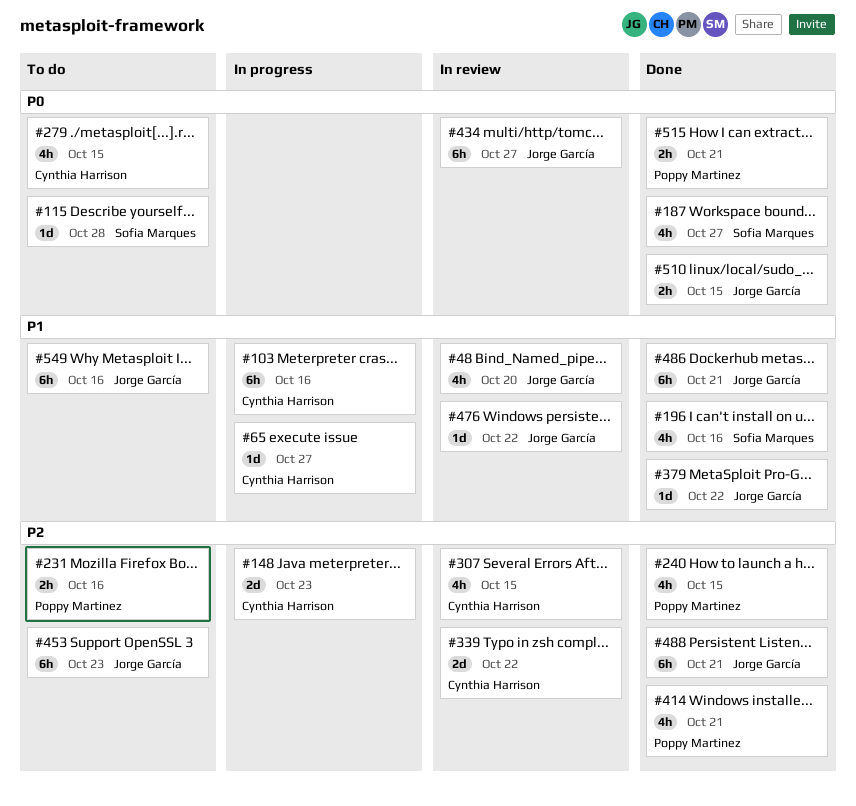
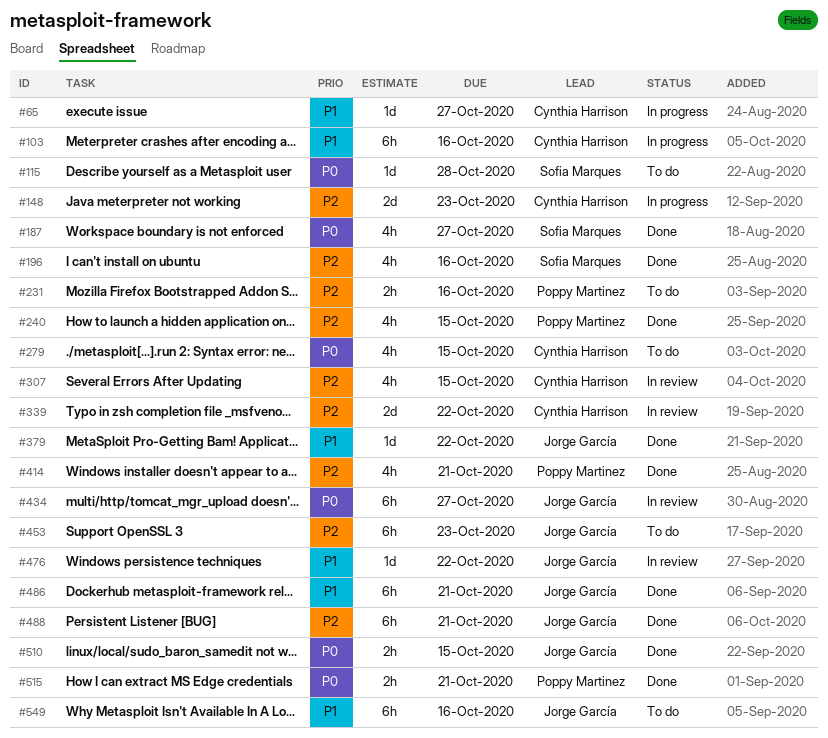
#48: present -> none
#196, priority: P1 -> P2

